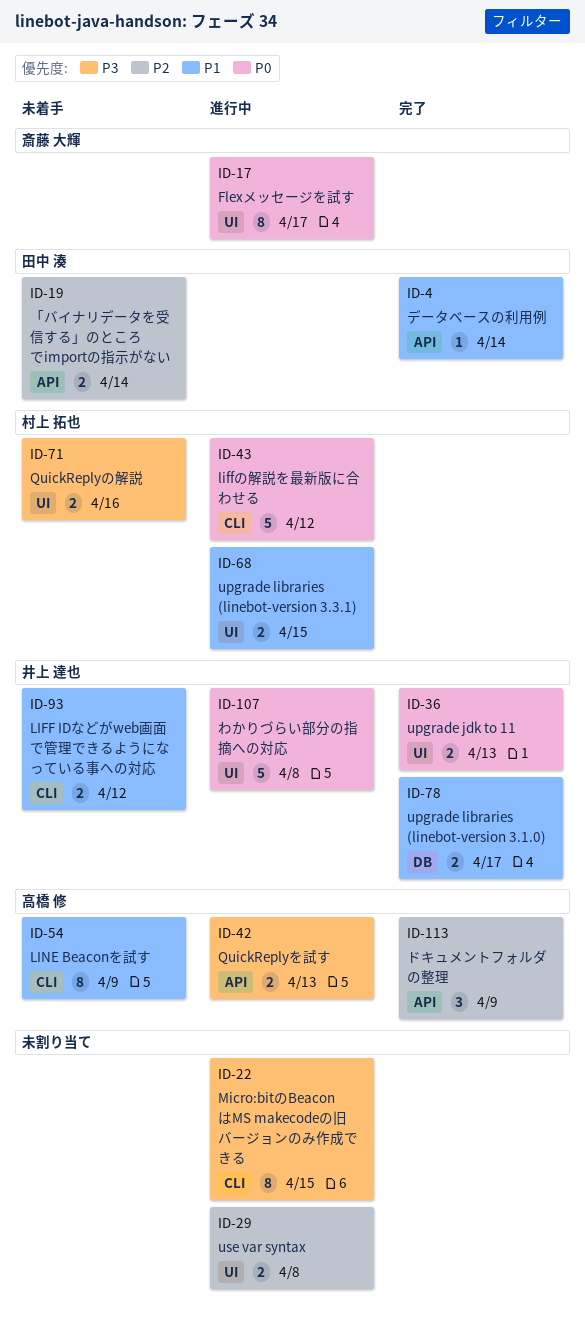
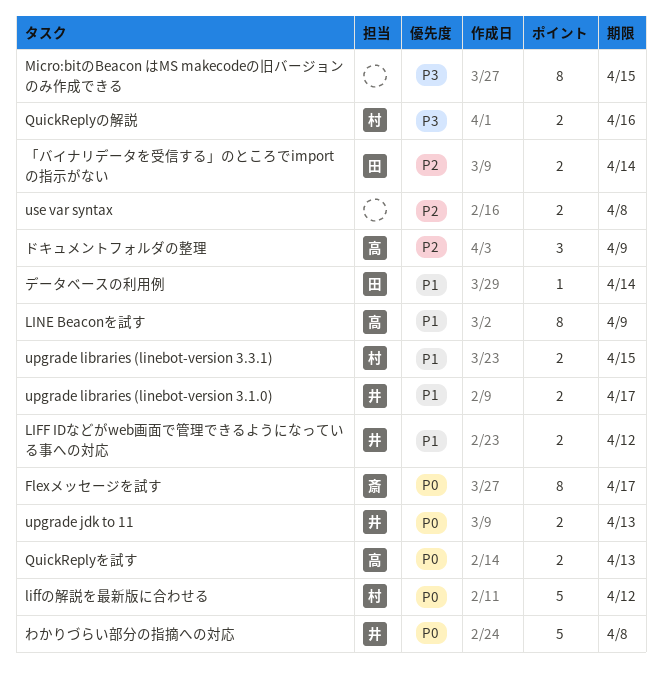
QuickReplyを試す, priority: P3 -> P0

